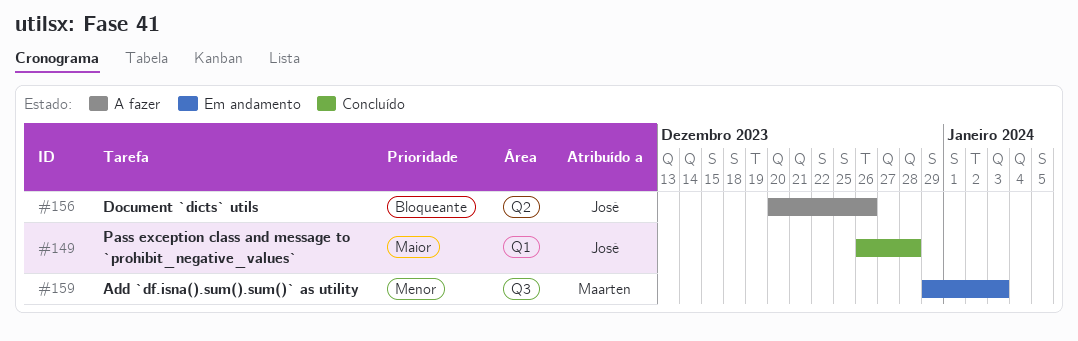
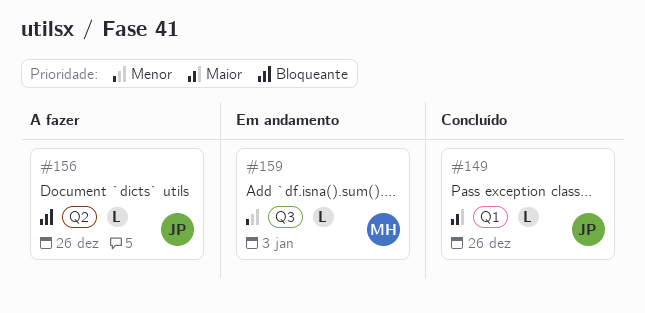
#149, due: Dec 28 -> Dec 26

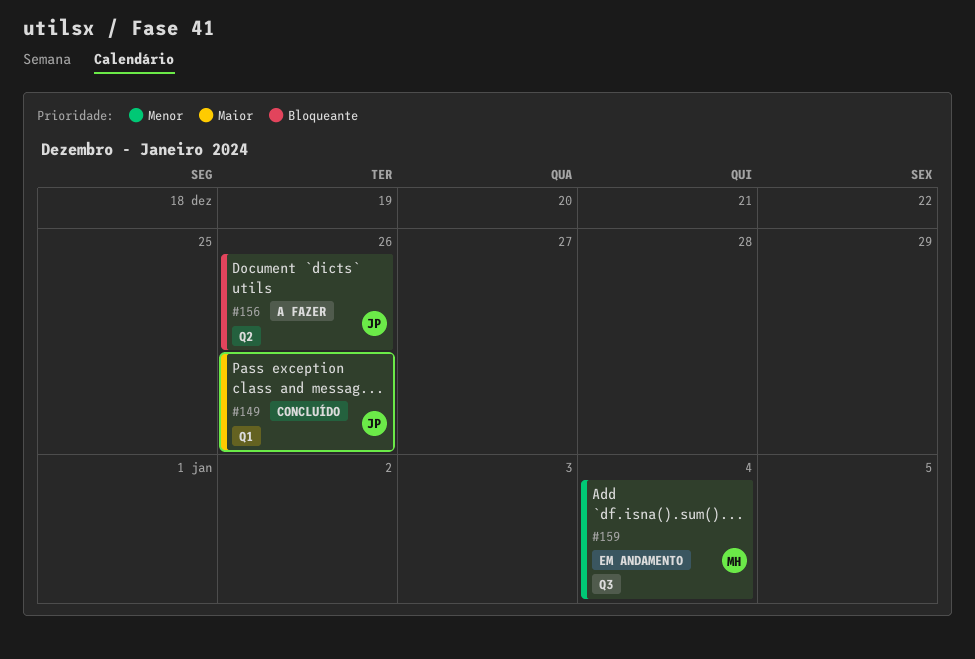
#159, due: Jan 3 -> Jan 4

